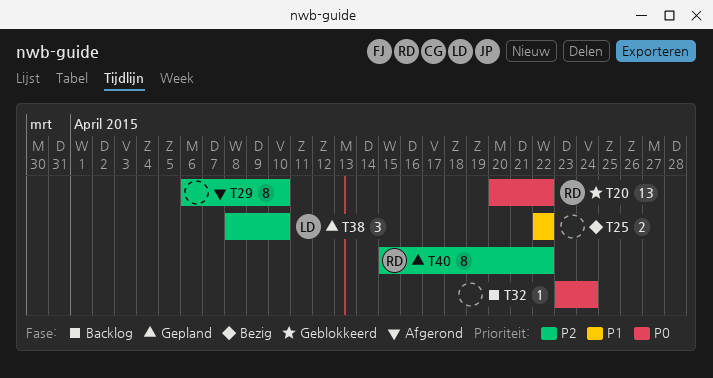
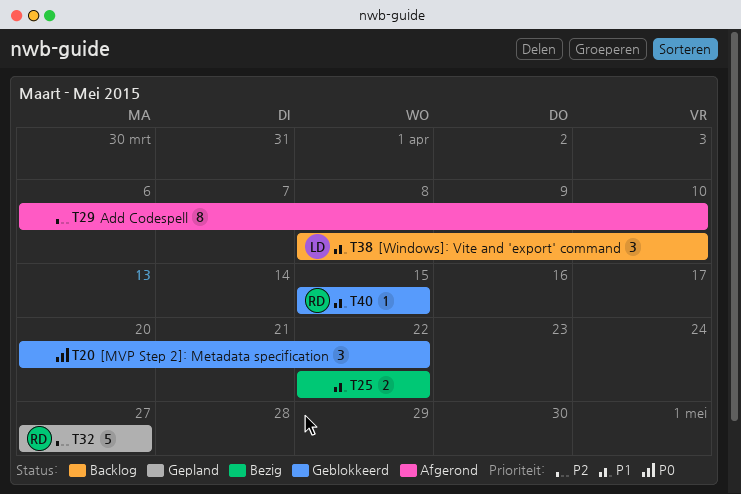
T20, owner: RD -> none
T20, estimate: 13 -> 3
T32, status: Backlog -> Gepland
T32, owner: none -> RD
T32, priority: P0 -> P2
T32, estimate: 1 -> 5
T32, start: Apr 23 -> Apr 27
T32, due: Apr 24 -> Apr 27
T38, status: Gepland -> Backlog
T38, priority: P2 -> P1
T40, status: Gepland -> Geblokkeerd
T40, priority: P2 -> P1
T40, estimate: 8 -> 1
T40, due: Apr 22 -> Apr 15

